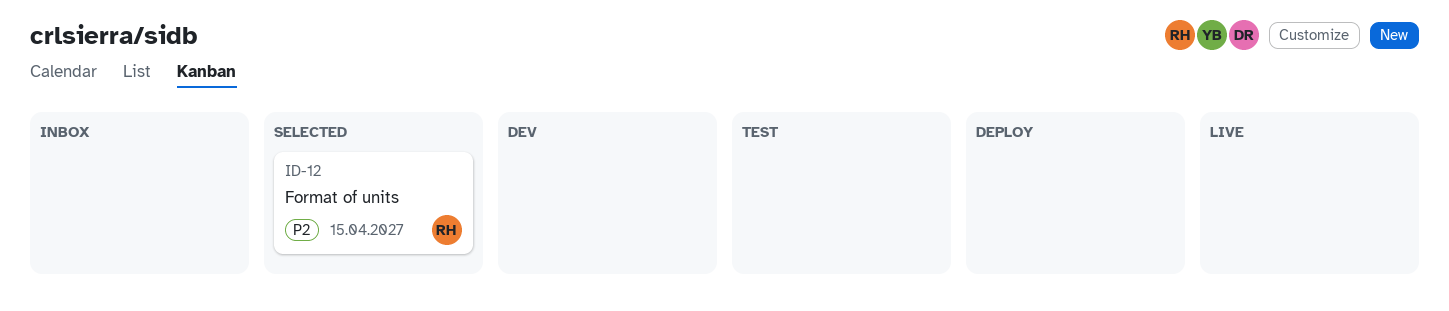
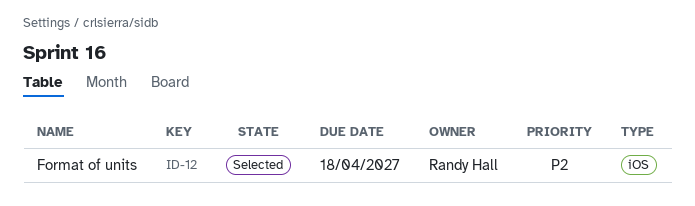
ID-12, due: Apr 15 -> Apr 18

